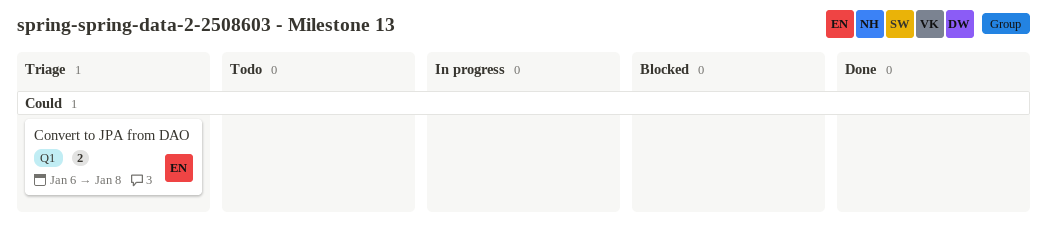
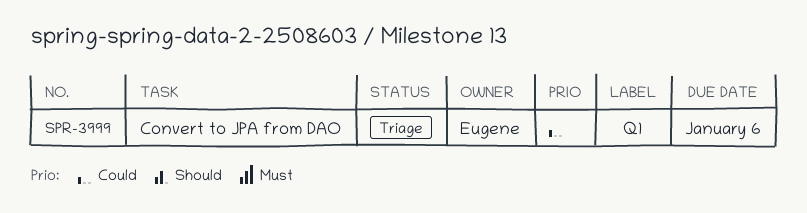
Convert to JPA from DAO, due: Jan 8 -> Jan 6

